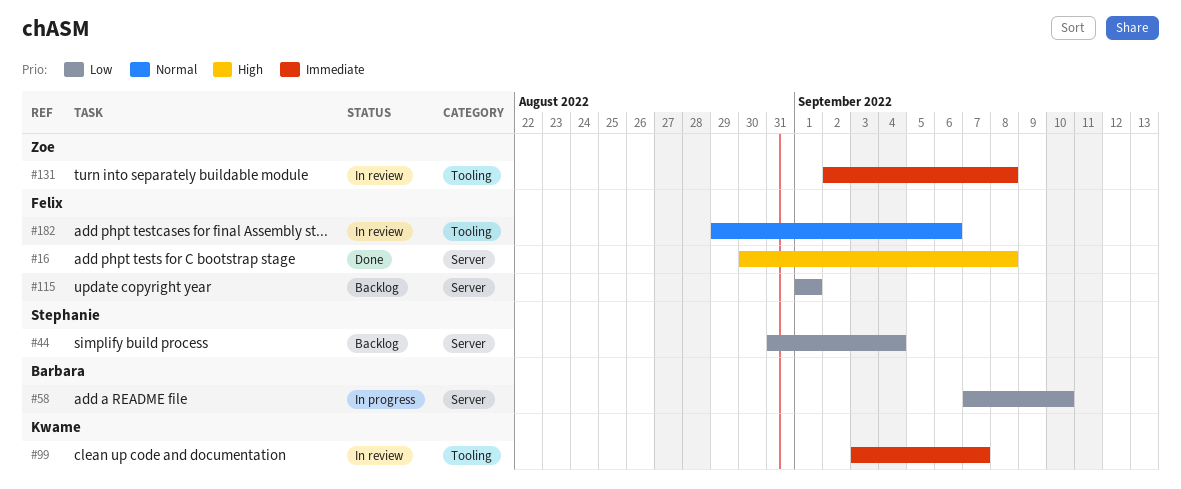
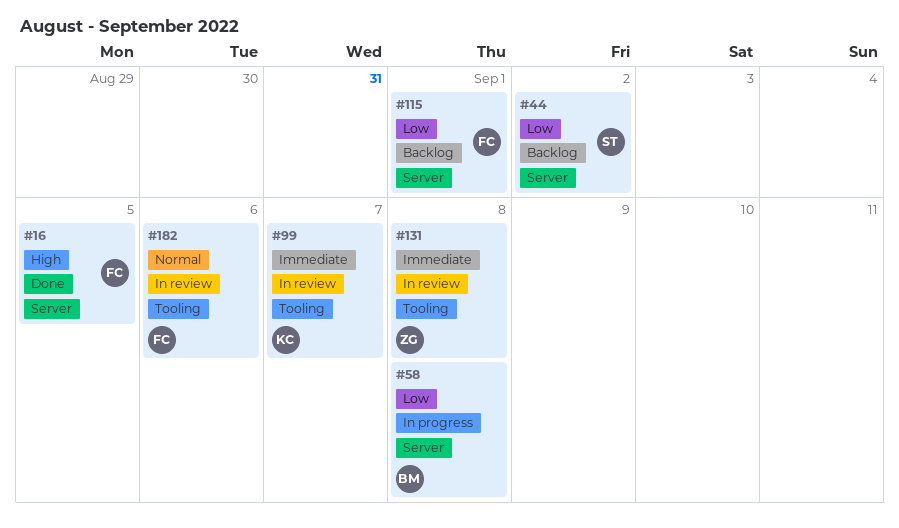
#16, due: Sep 8 -> Sep 5
#44, due: Sep 4 -> Sep 2
#58, due: Sep 10 -> Sep 8

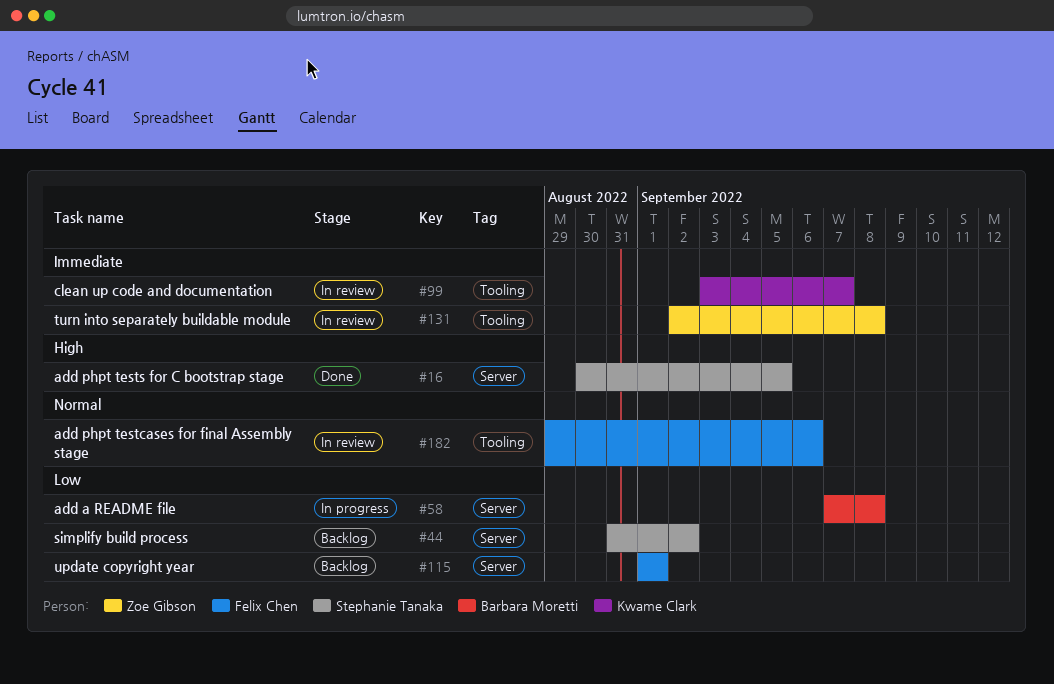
#16, owner: Felix Chen -> Stephanie Tanaka

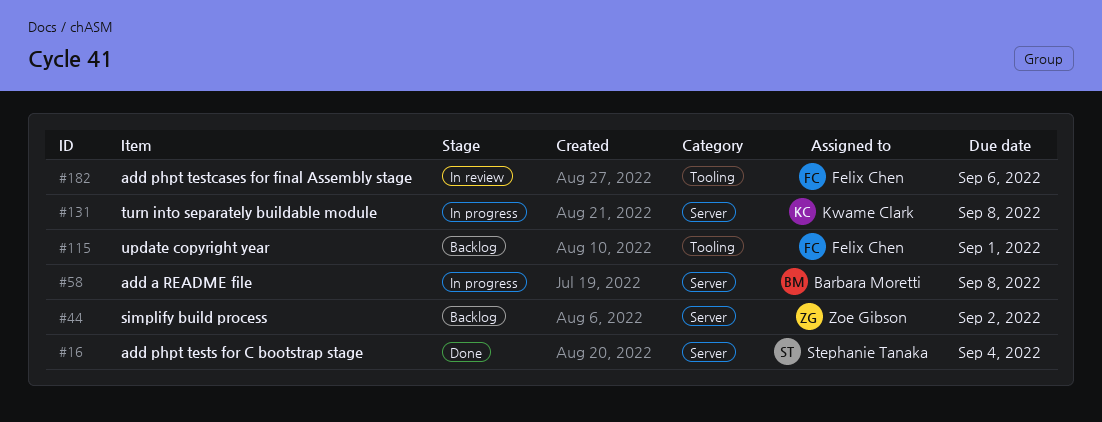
#16, due: Sep 5 -> Sep 4
#44, owner: Stephanie Tanaka -> Zoe Gibson
#99: present -> none
#115, label: Server -> Tooling
#131, status: In review -> In progress
#131, owner: Zoe Gibson -> Kwame Clark
#131, label: Tooling -> Server

